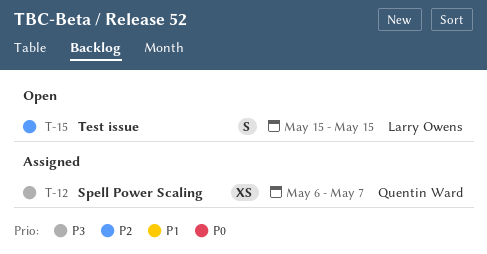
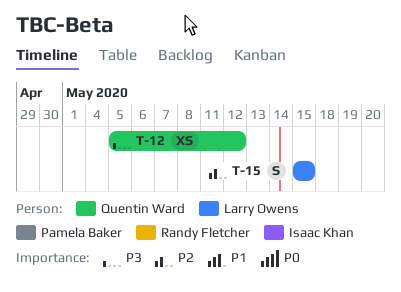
T-12, start: May 6 -> May 5
T-12, due: May 7 -> May 12

